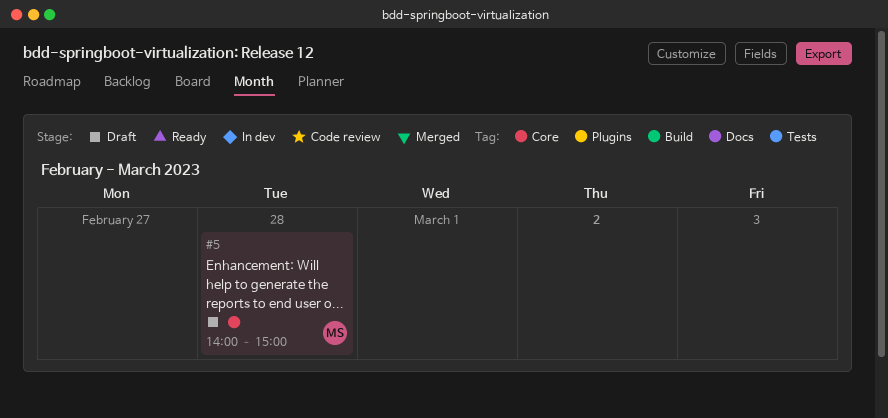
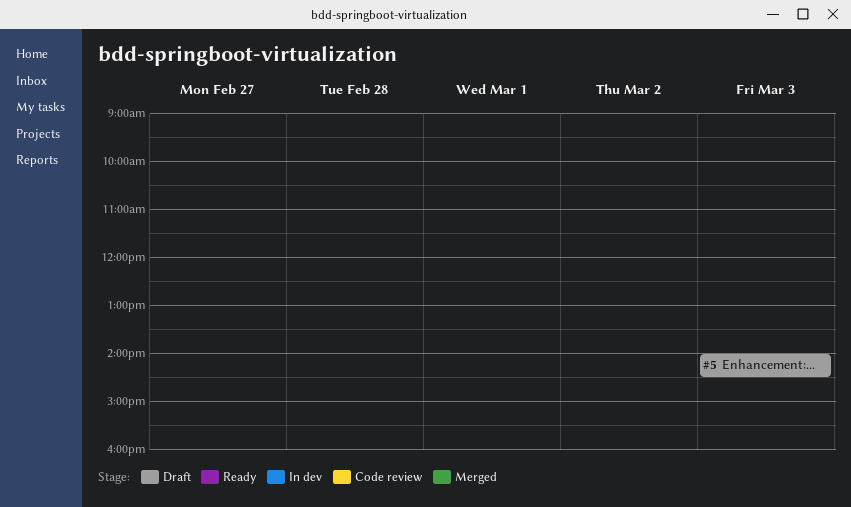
#5, day: Feb 28 -> Mar 3
#5, ends: 15:00 -> 14:30

